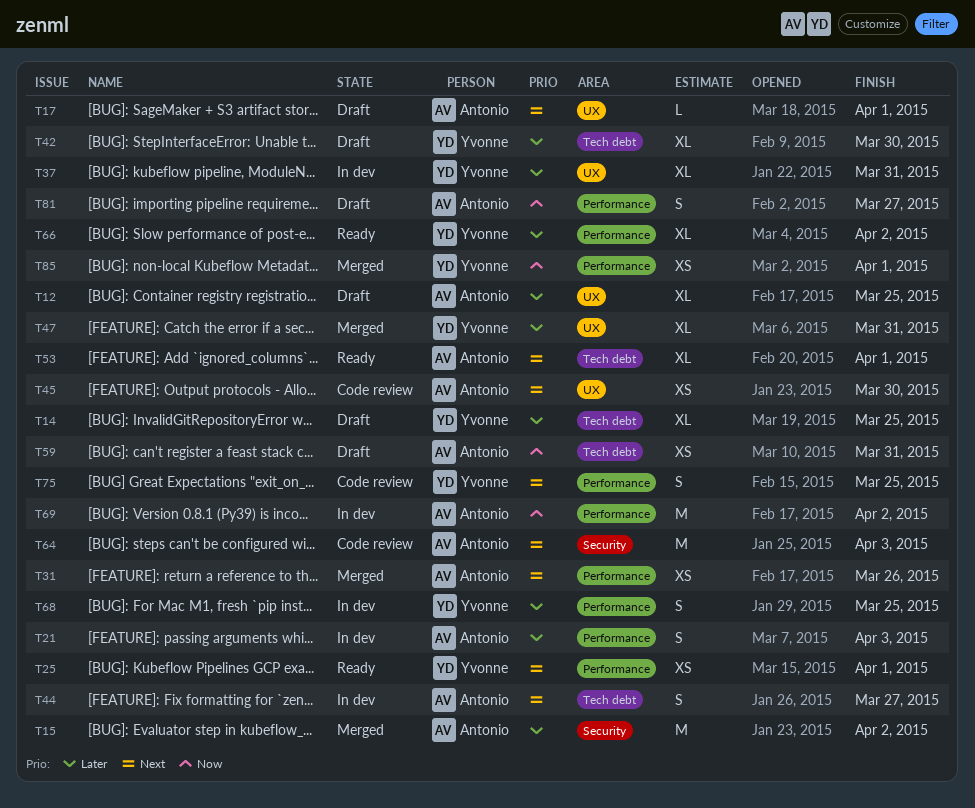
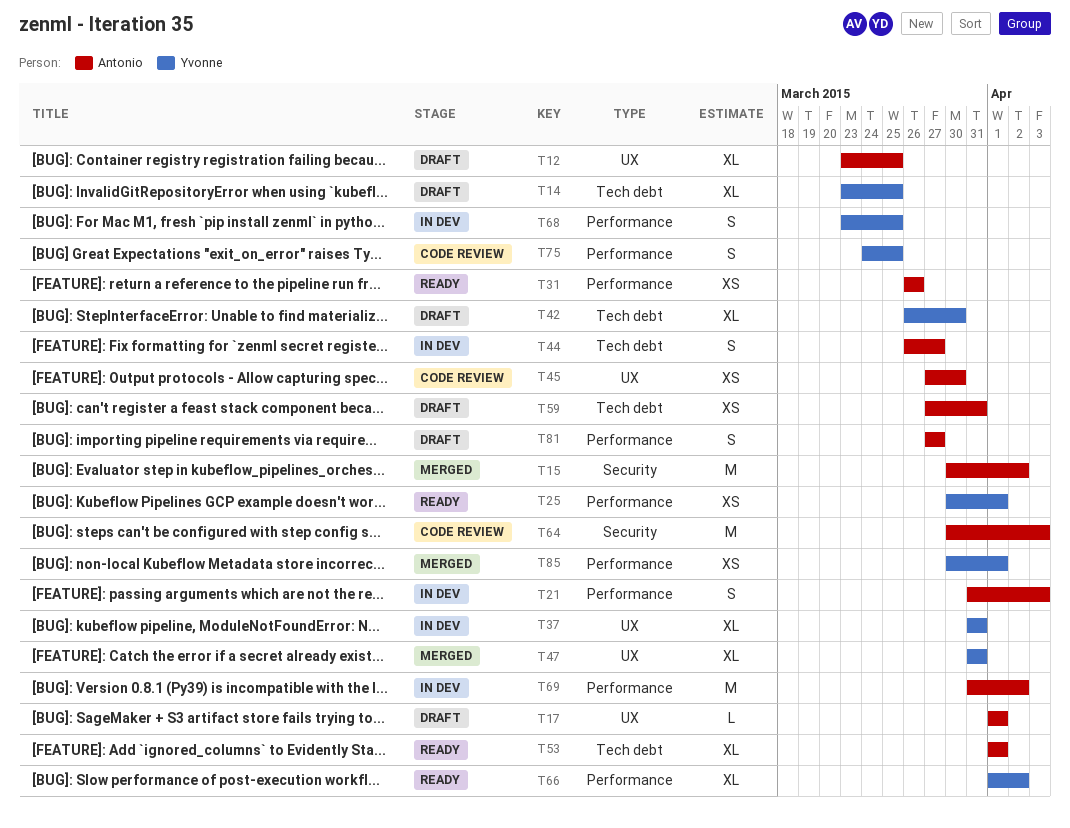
T31, status: Merged -> Ready

